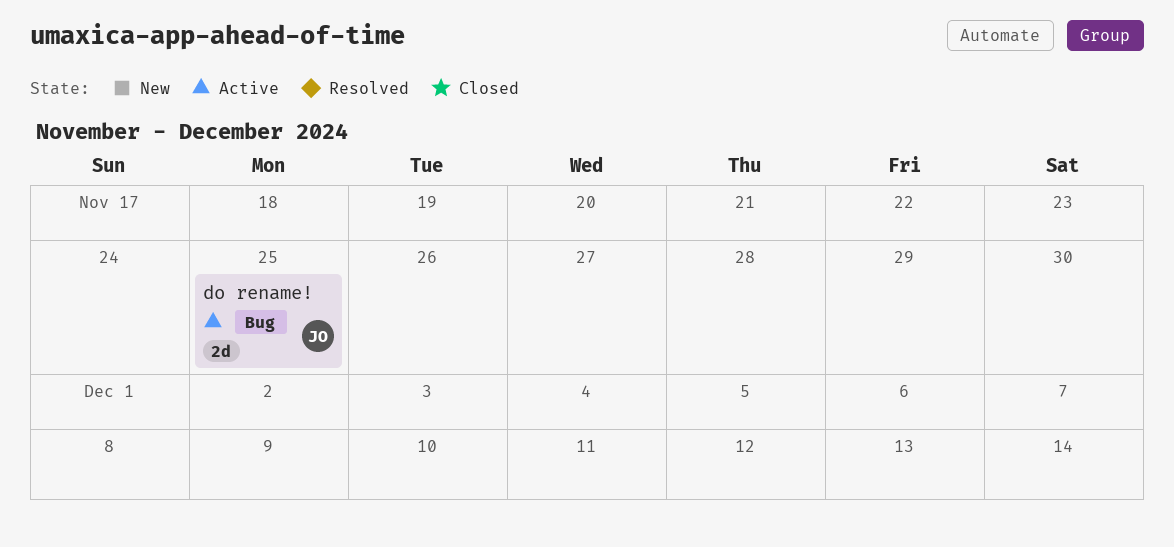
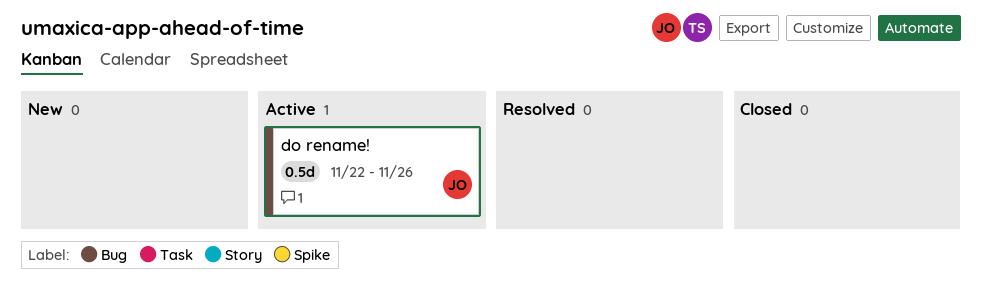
do rename!, estimate: 2d -> 0.5d
do rename!, due: Nov 25 -> Nov 26

